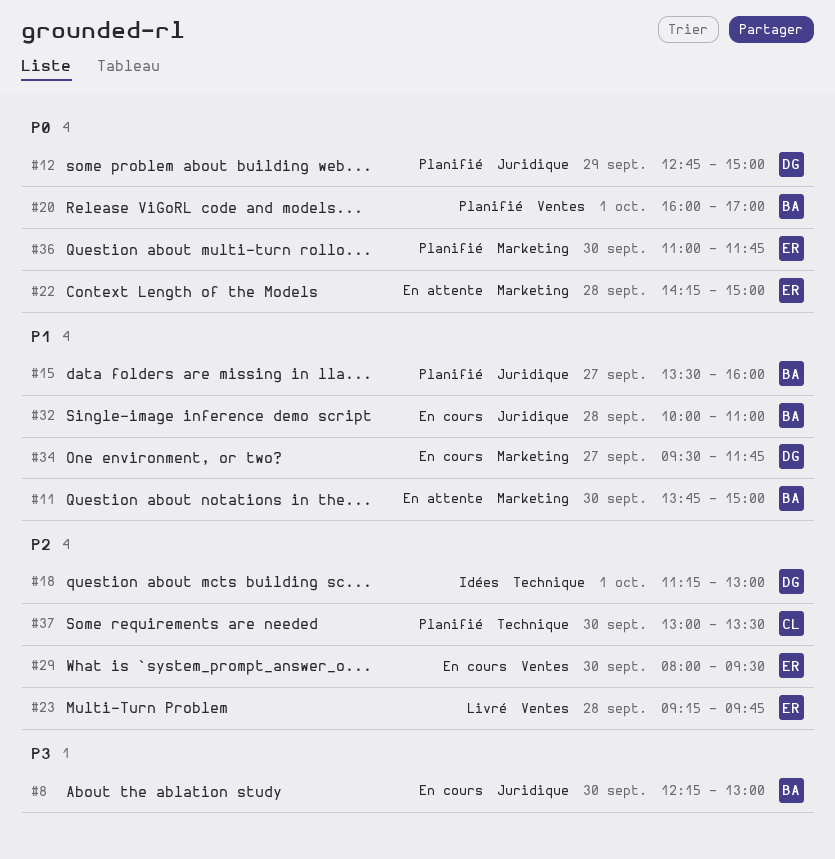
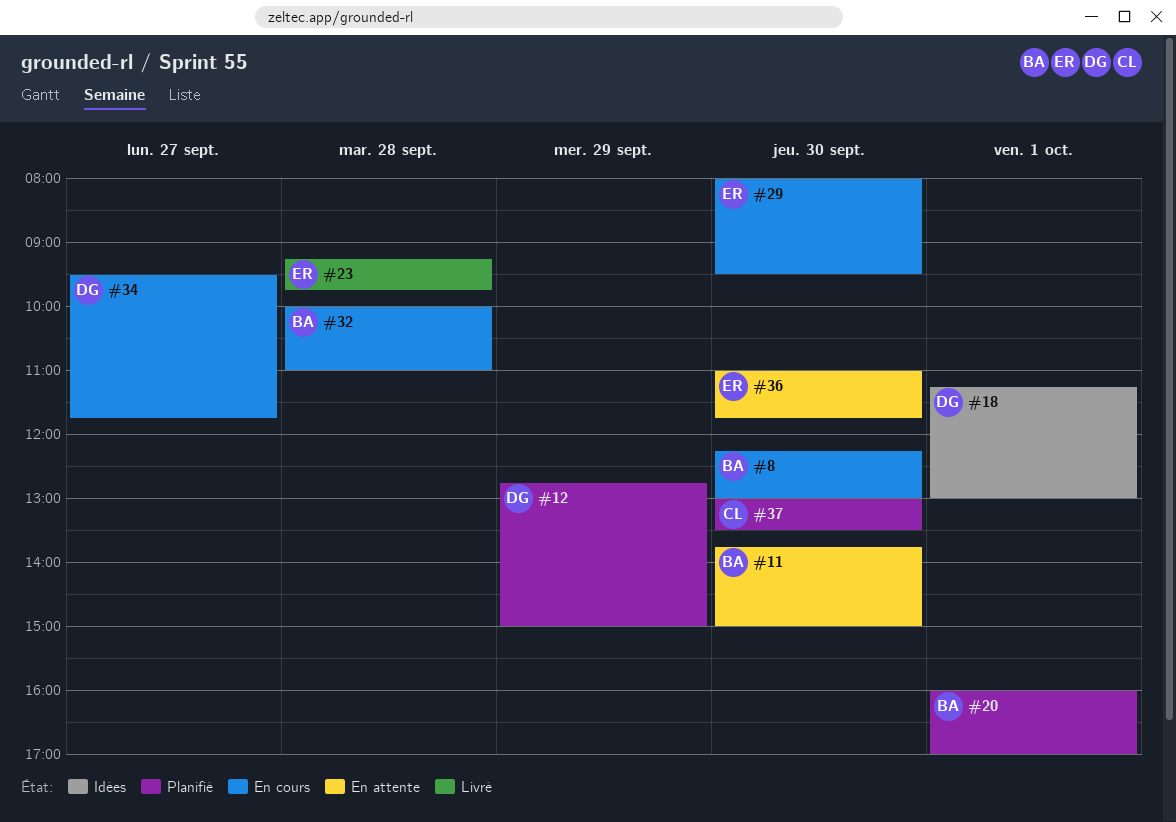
#15: present -> none
#22: present -> none
#36, status: Planifié -> En attente

